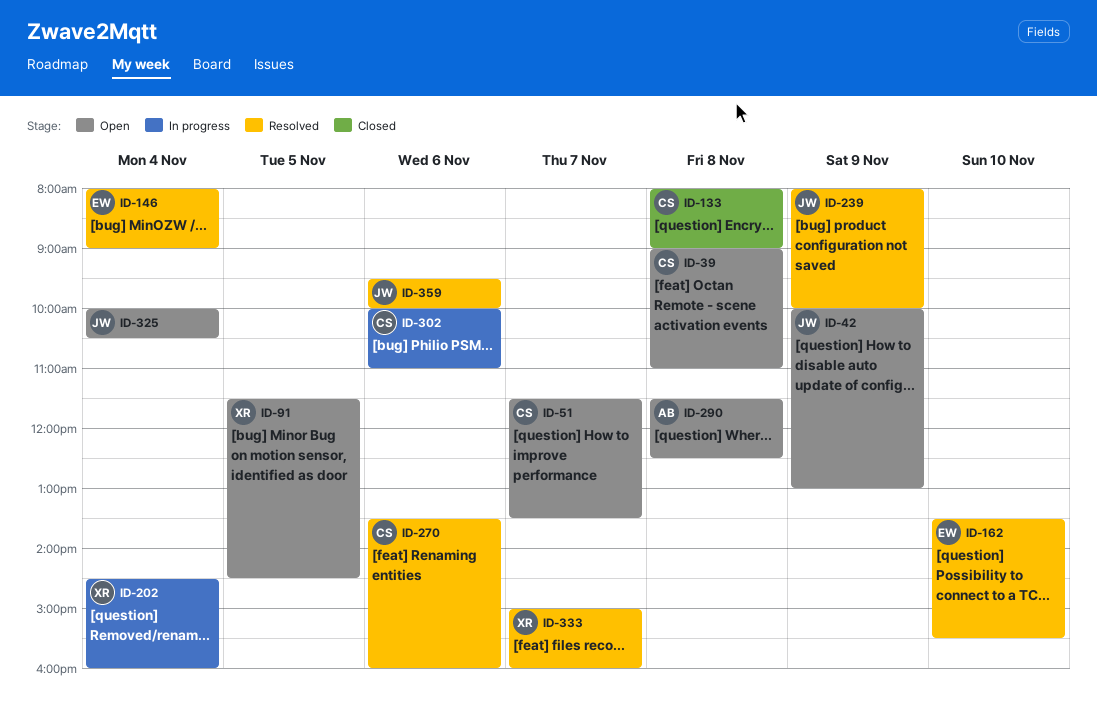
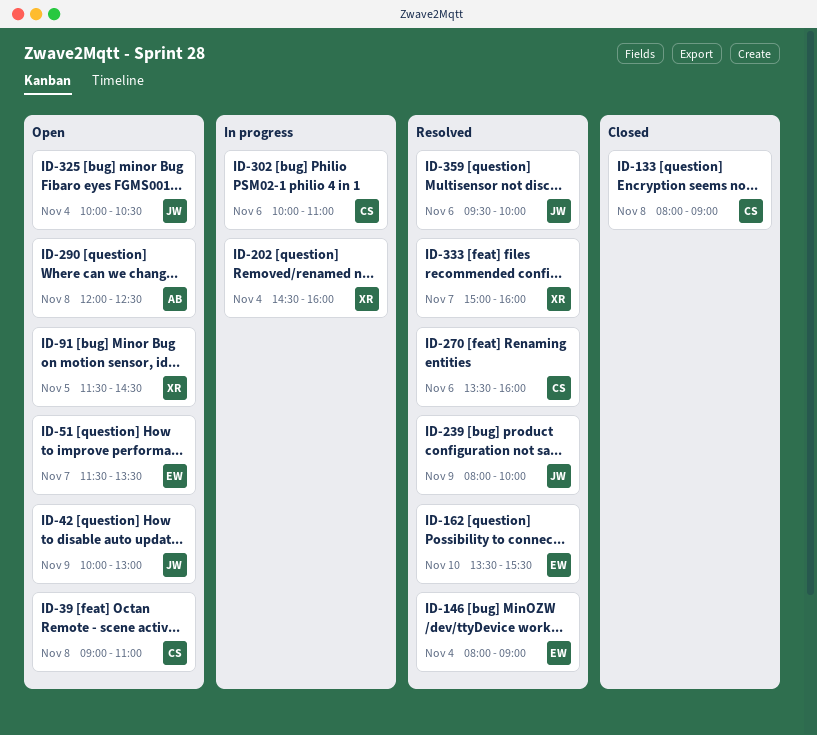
ID-51, owner: CS -> EW
ID-290, begins: 11:30 -> 12:00

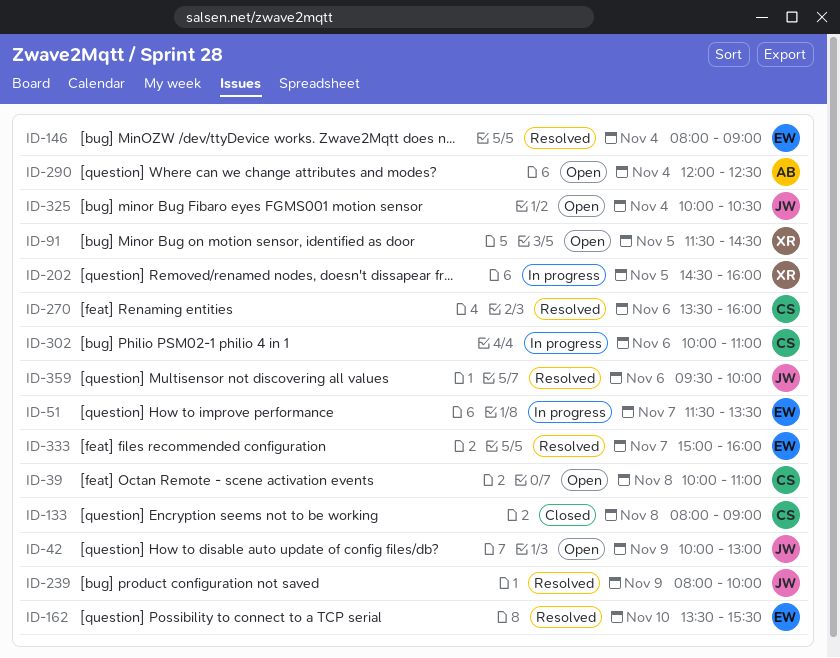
ID-39, begins: 09:00 -> 10:00
ID-51, status: Open -> In progress
ID-202, day: Nov 4 -> Nov 5
ID-290, day: Nov 8 -> Nov 4
ID-333, owner: XR -> EW

